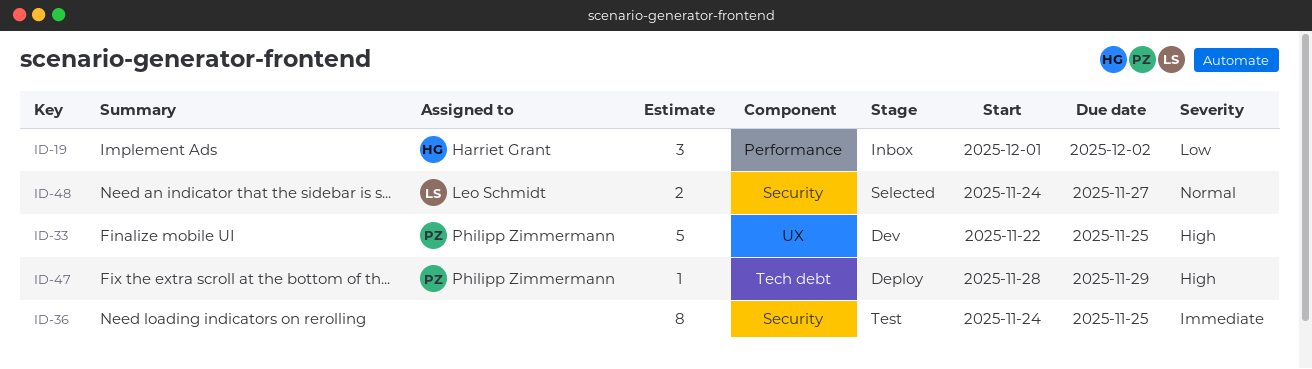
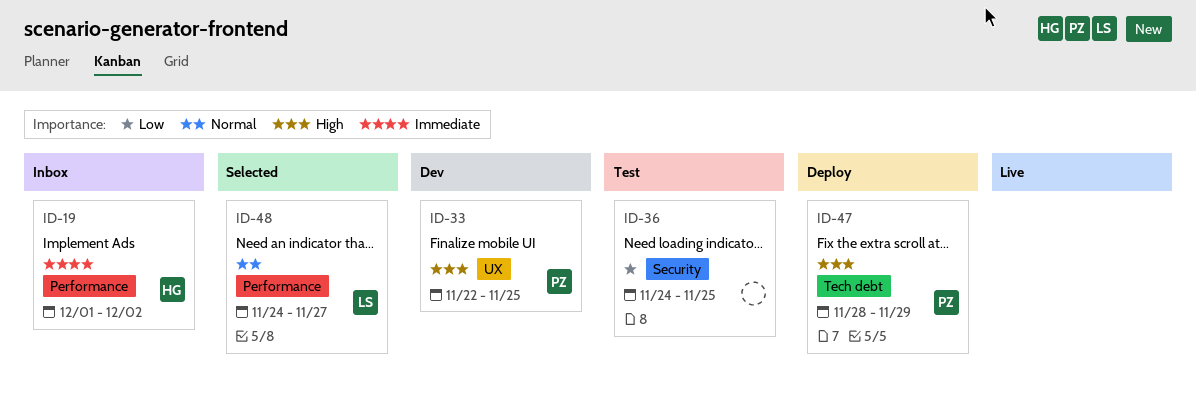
ID-19, priority: Low -> Immediate
ID-36, priority: Immediate -> Low
ID-48, label: Security -> Performance

